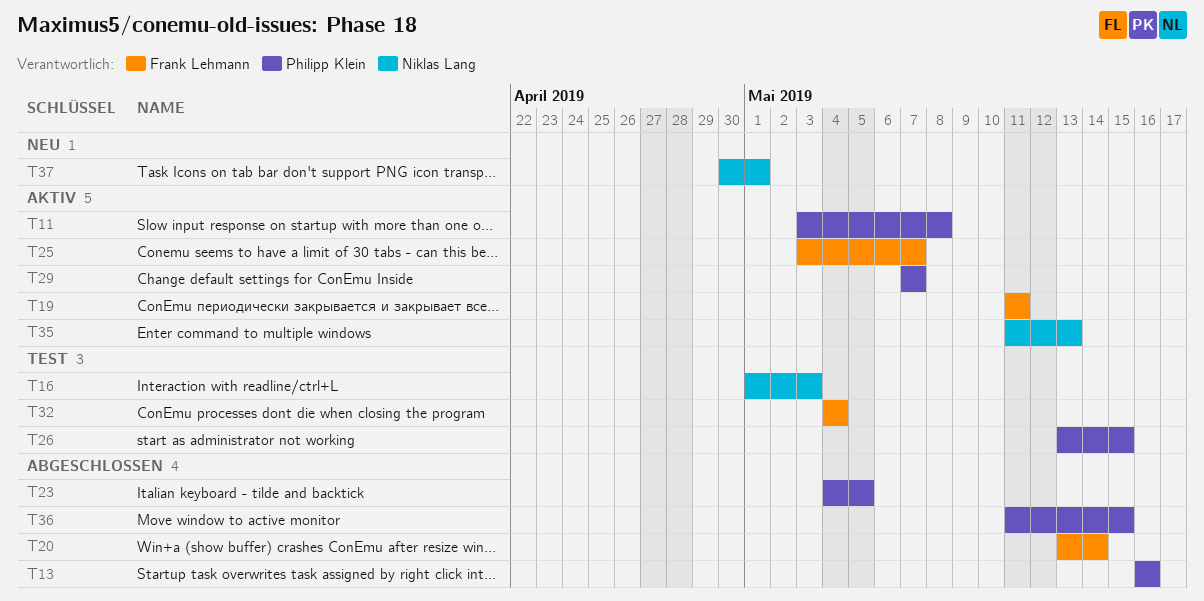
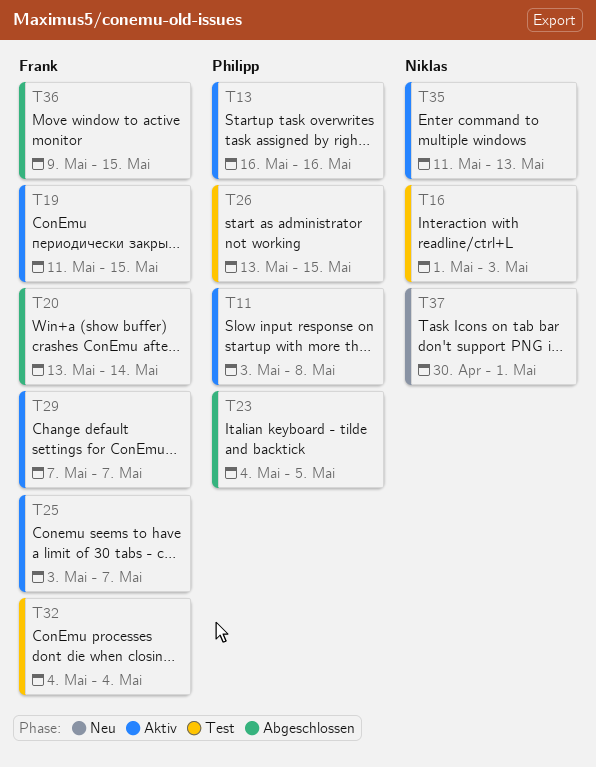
T13, status: Abgeschlossen -> Aktiv
T19, due: May 11 -> May 15
T29, owner: Philipp Klein -> Frank Lehmann
T36, owner: Philipp Klein -> Frank Lehmann
T36, start: May 11 -> May 9

